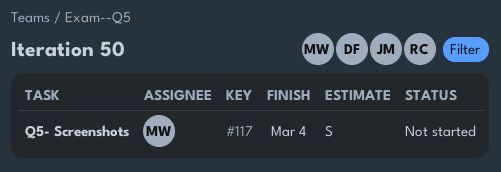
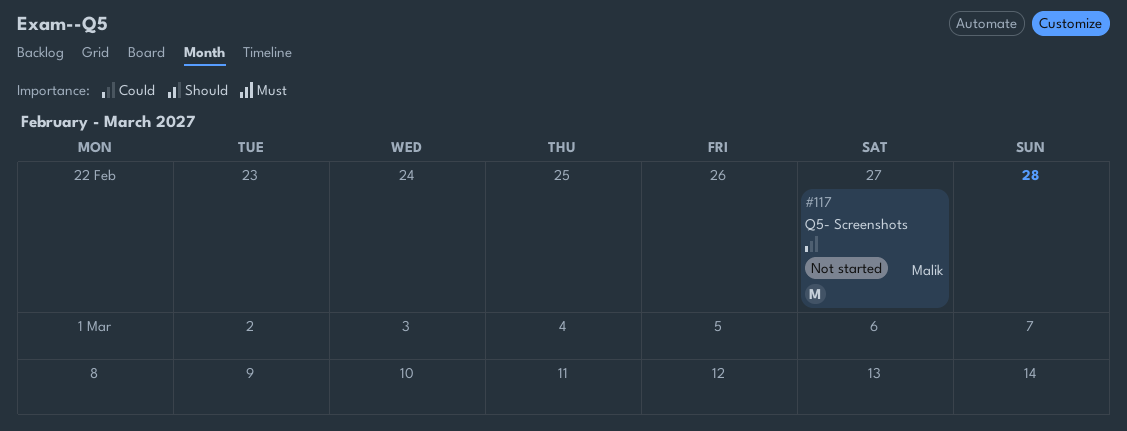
#117, estimate: S -> M
#117, due: Mar 4 -> Feb 27

